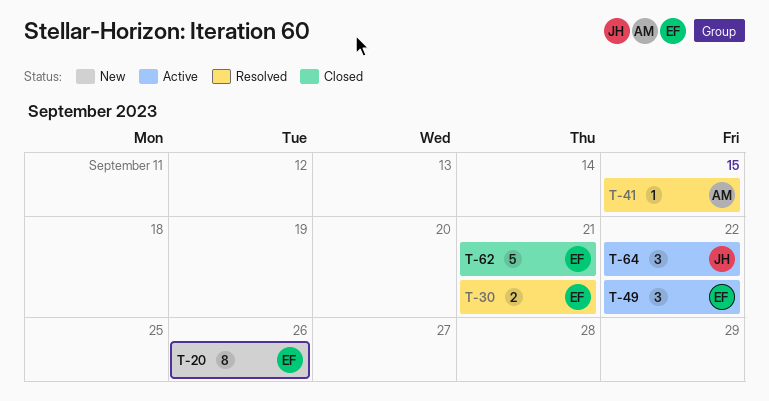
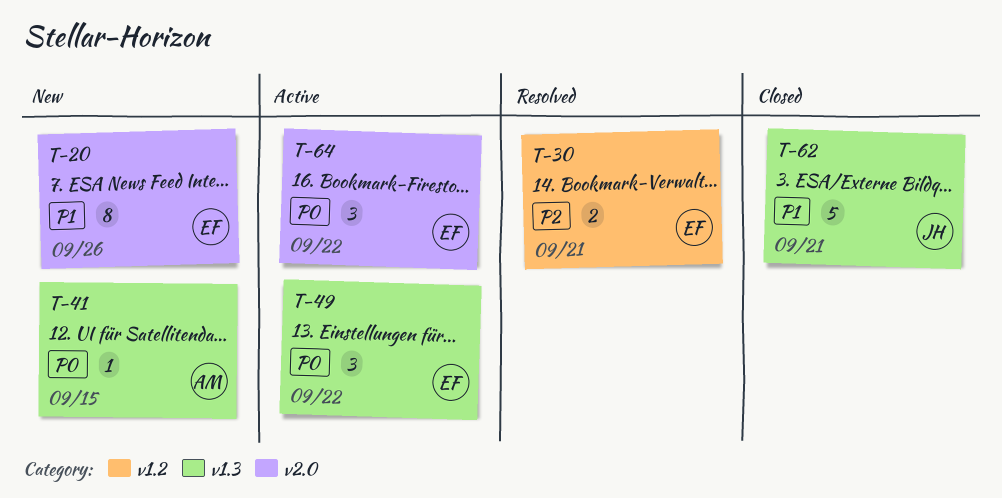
T-41, status: Resolved -> New
T-62, owner: EF -> JH
T-64, owner: JH -> EF

